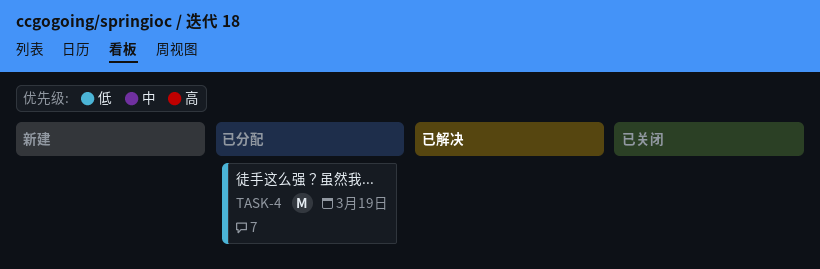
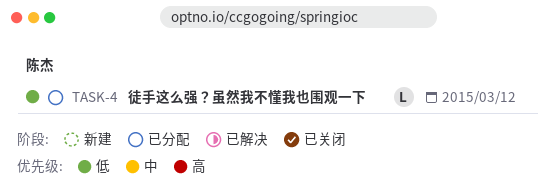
TASK-4, estimate: M -> L
TASK-4, due: Mar 19 -> Mar 12

